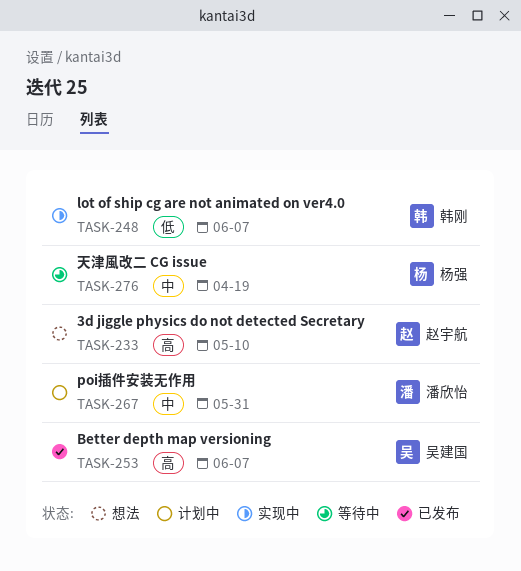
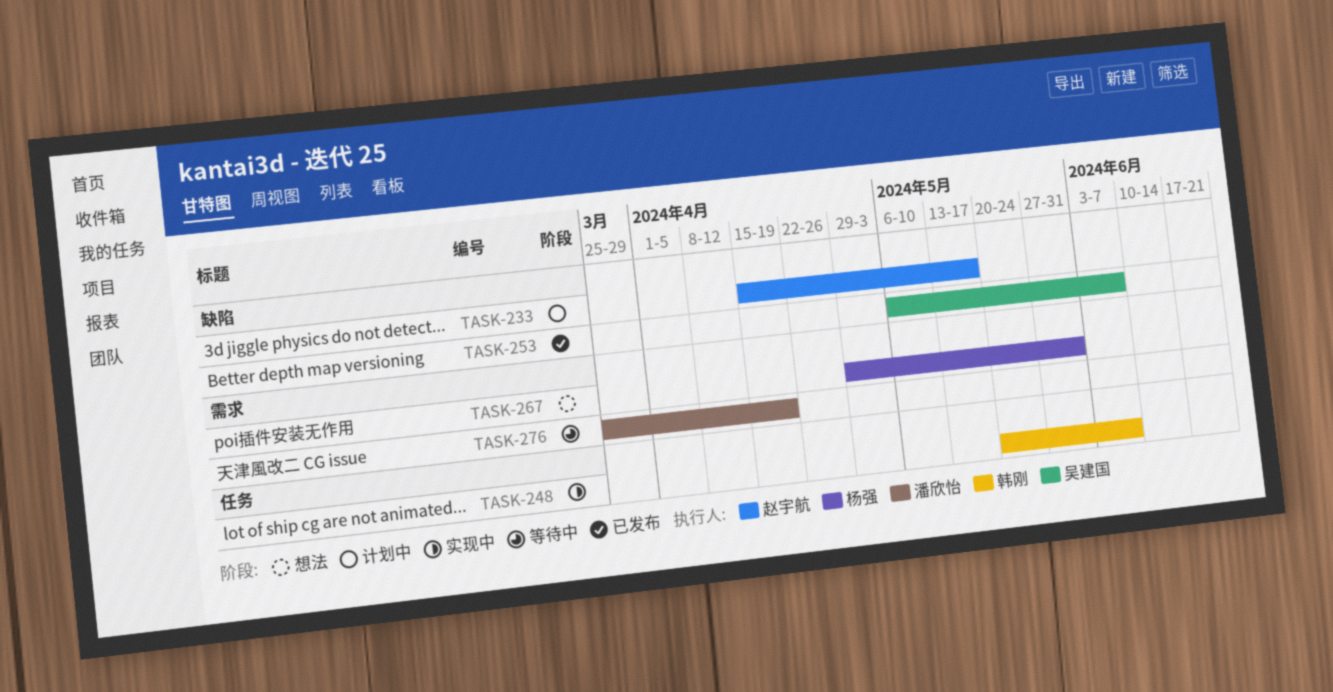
TASK-233, status: 想法 -> 计划中
TASK-233, due: May 10 -> May 17
TASK-267, status: 计划中 -> 想法
TASK-267, owner: 潘欣怡 -> 杨强
TASK-276, owner: 杨强 -> 潘欣怡

